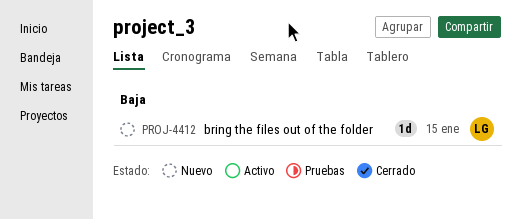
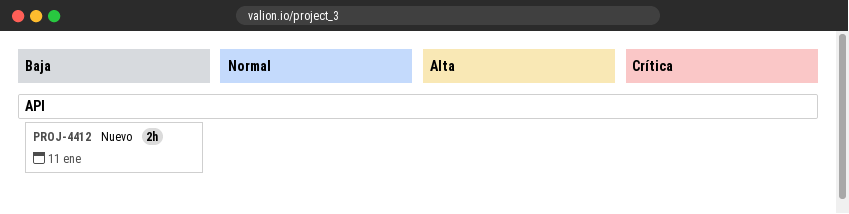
PROJ-4412, estimate: 1d -> 2h
PROJ-4412, due: Jan 15 -> Jan 11

